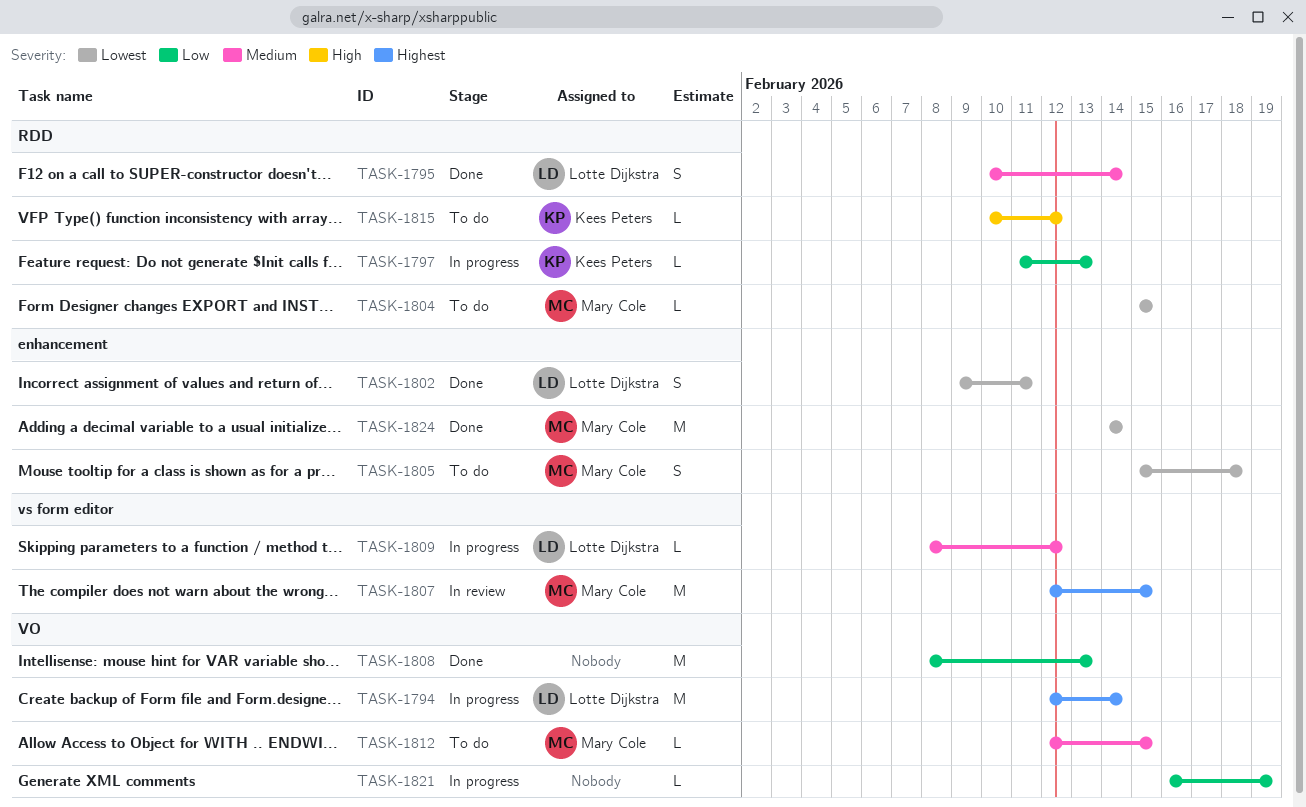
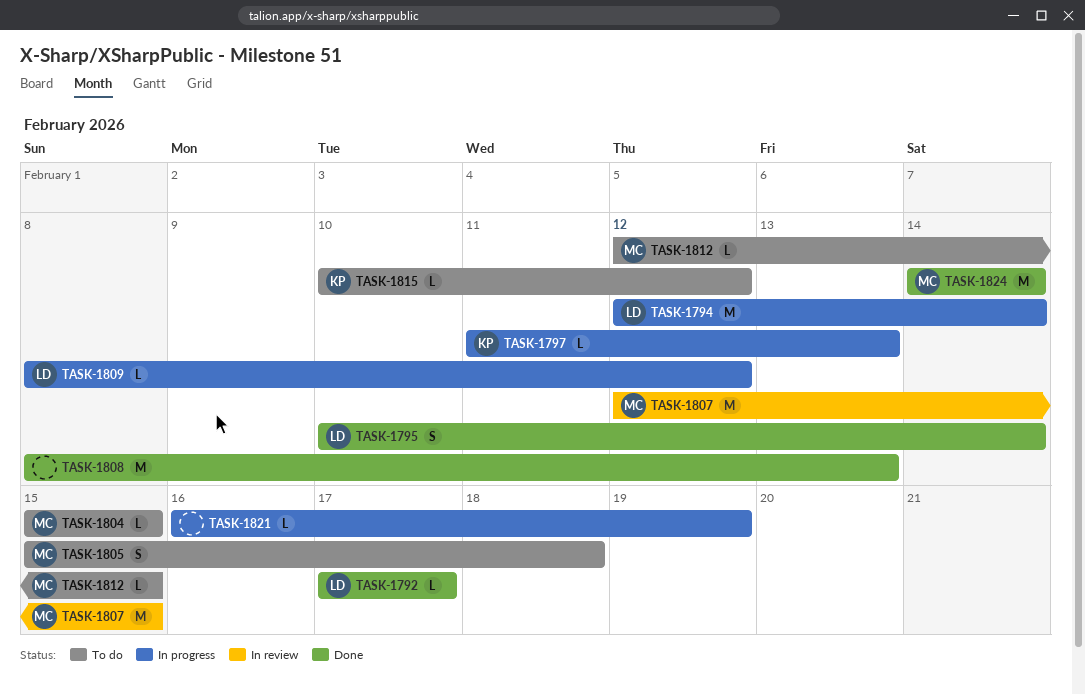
TASK-1792: none -> present
TASK-1802: present -> none

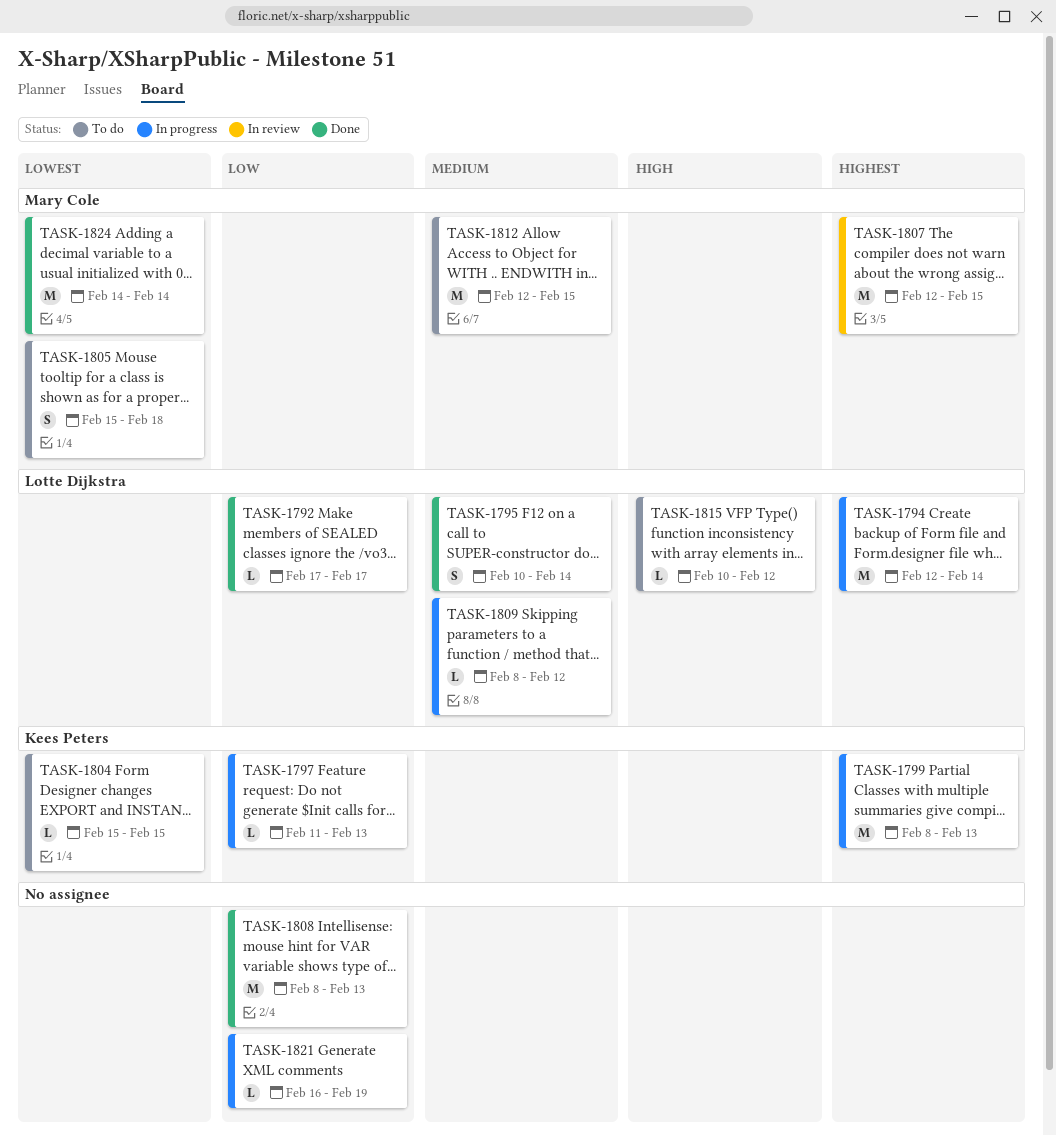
TASK-1799: none -> present
TASK-1804, owner: Mary Cole -> Kees Peters
TASK-1812, estimate: L -> M
TASK-1815, owner: Kees Peters -> Lotte Dijkstra

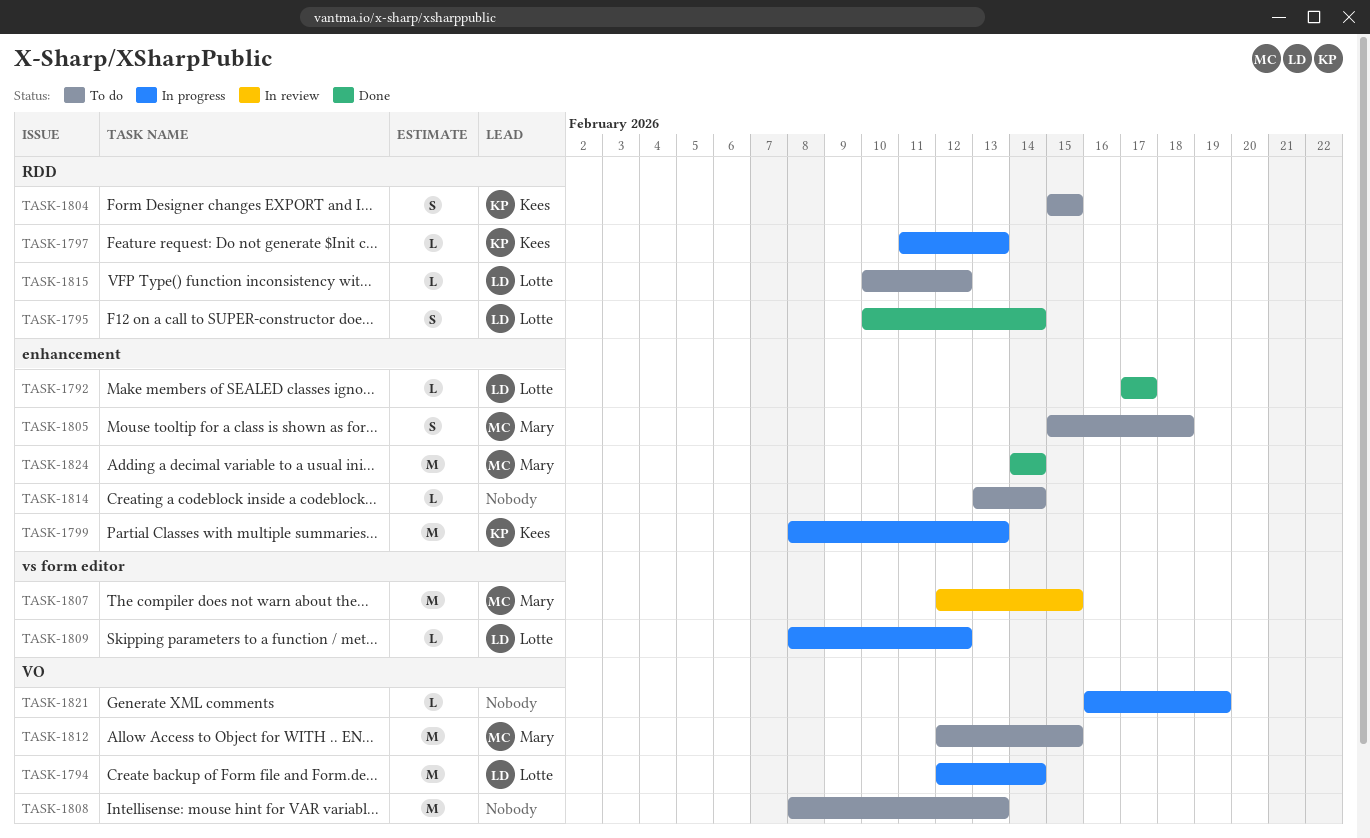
TASK-1804, estimate: L -> S
TASK-1808, status: Done -> To do
TASK-1814: none -> present

